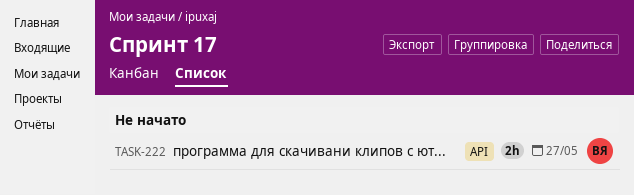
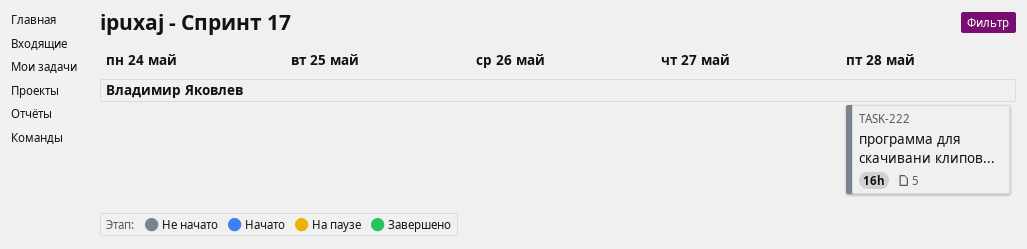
TASK-222, estimate: 2h -> 16h
TASK-222, due: May 27 -> May 28

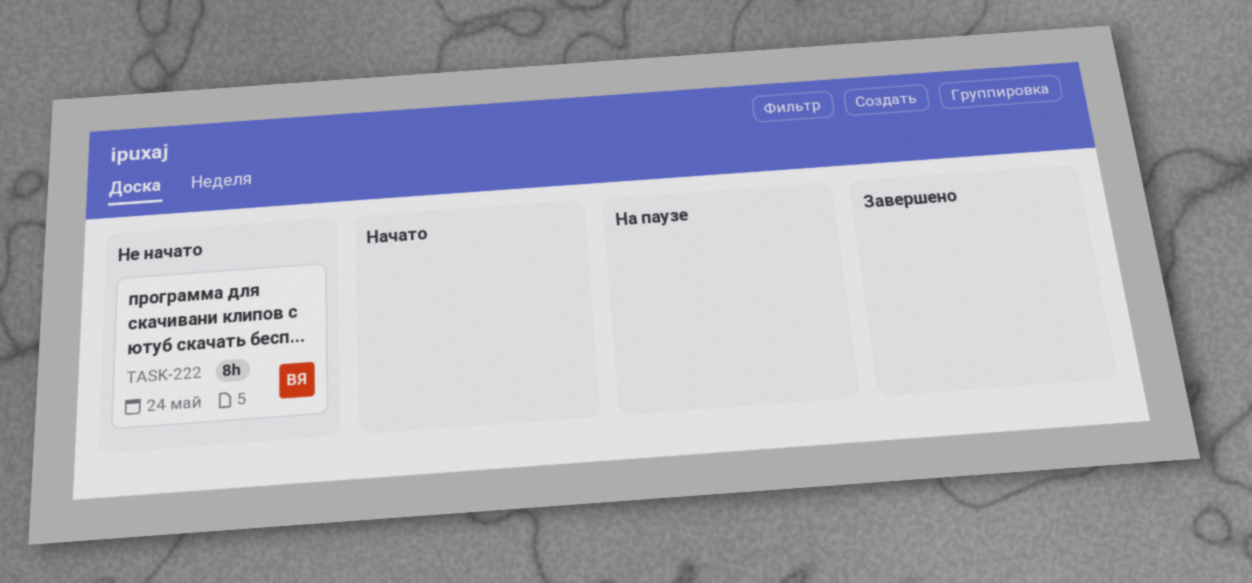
TASK-222, estimate: 16h -> 8h
TASK-222, due: May 28 -> May 24

